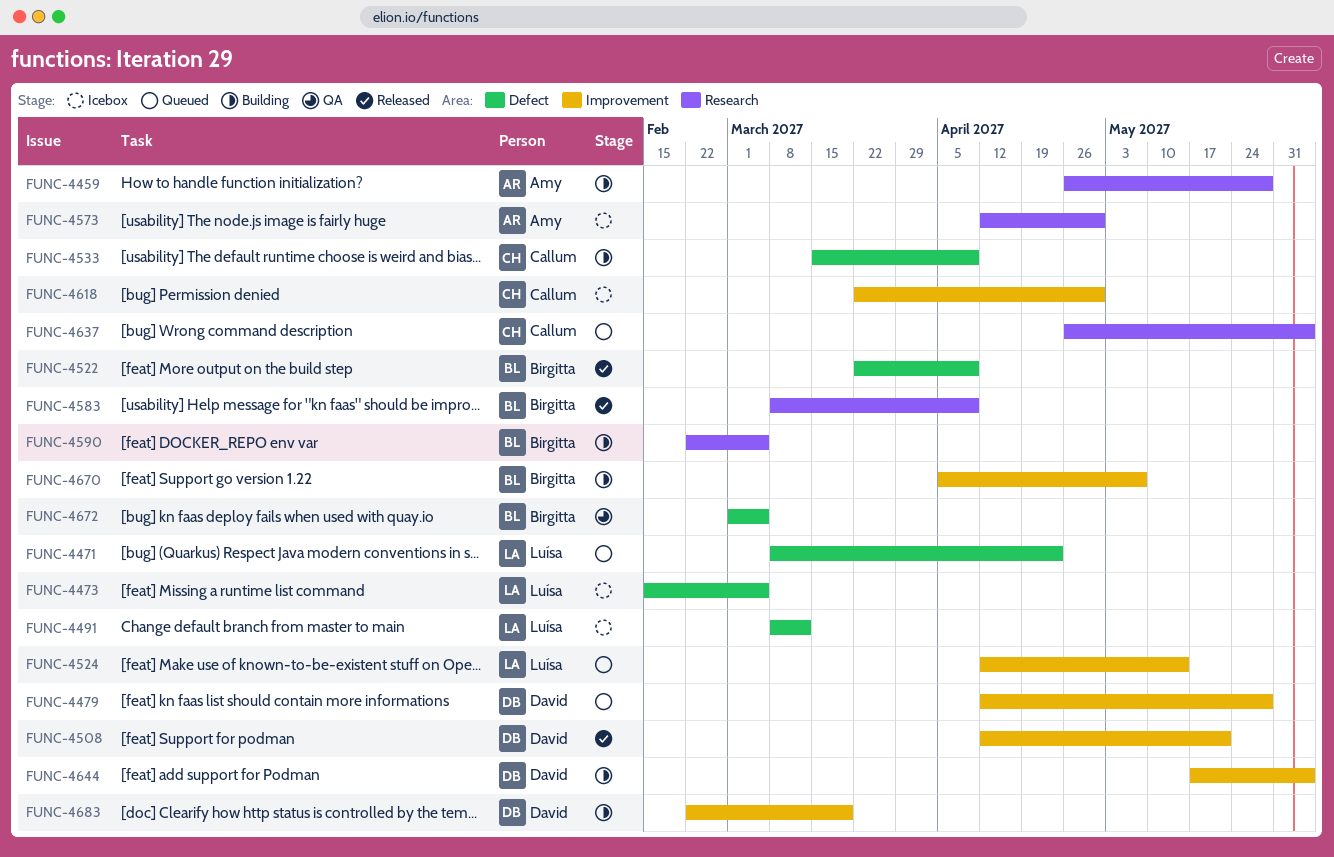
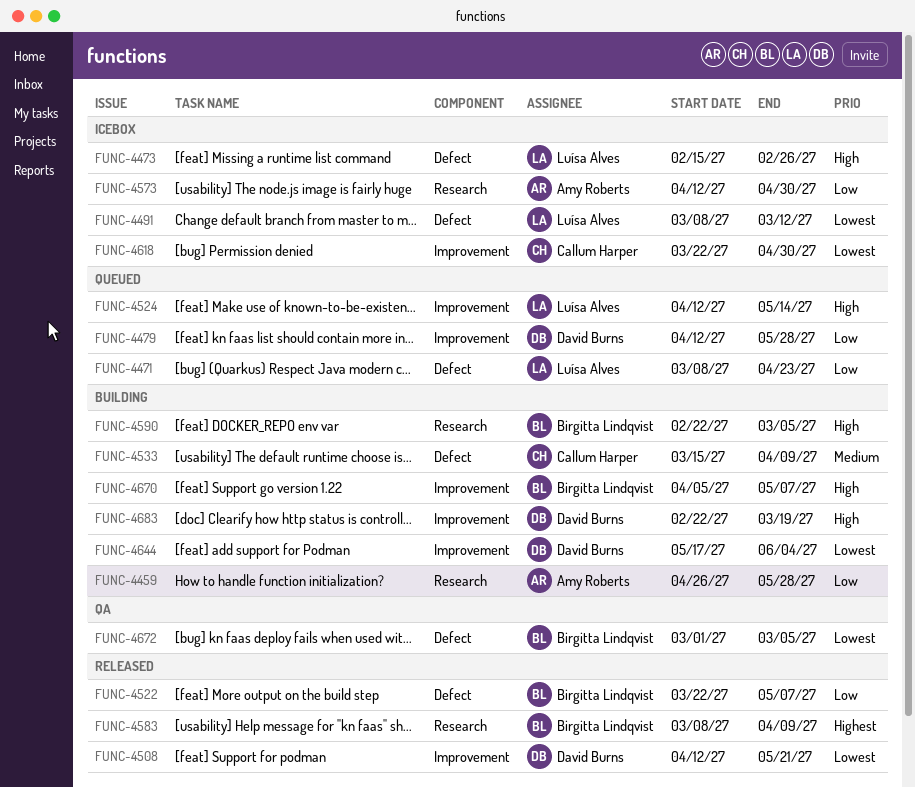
FUNC-4473, due: Mar 5 -> Feb 26
FUNC-4522, due: Apr 9 -> May 7
FUNC-4637: present -> none

